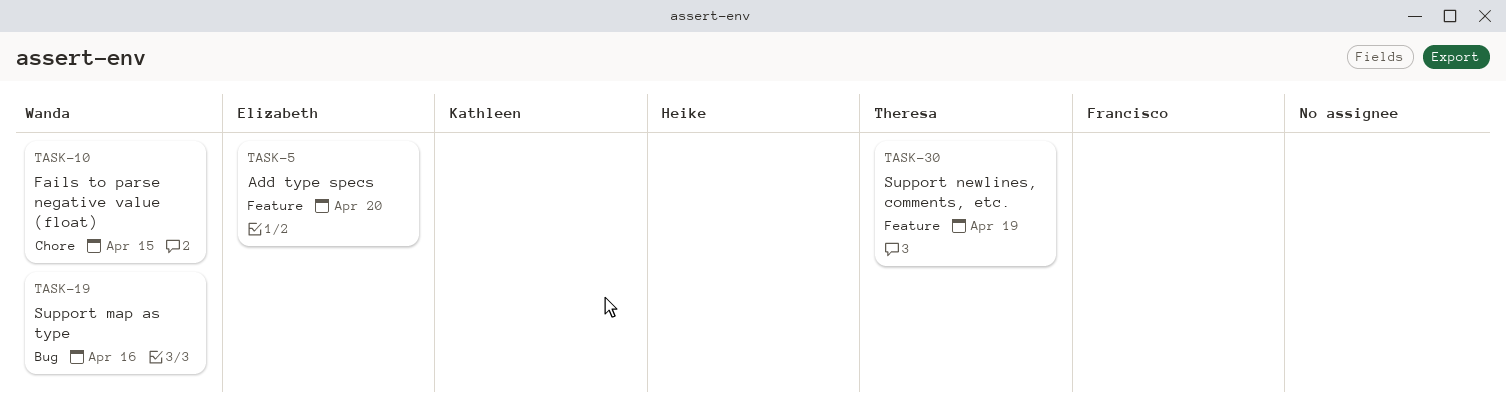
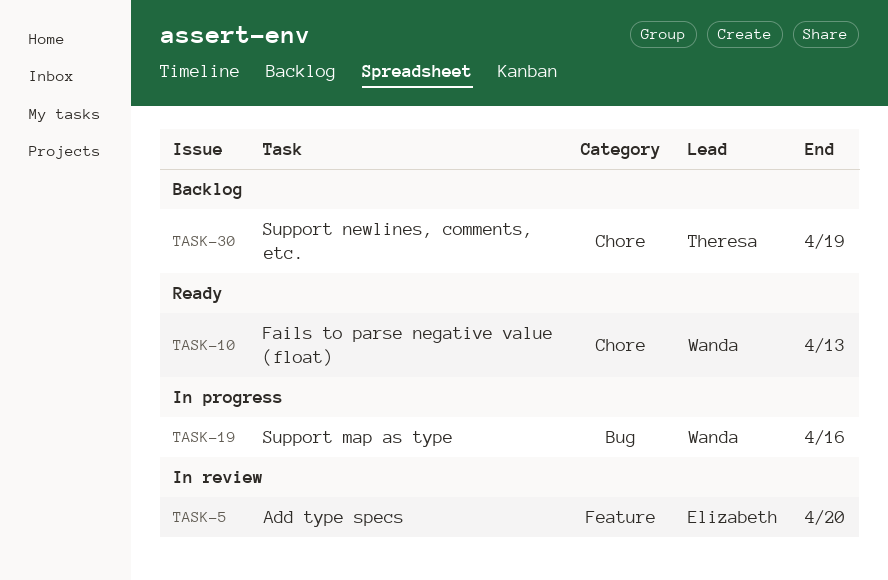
TASK-10, due: Apr 15 -> Apr 13
TASK-30, label: Feature -> Chore

